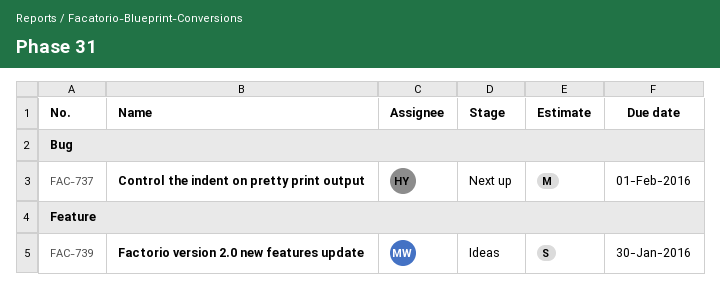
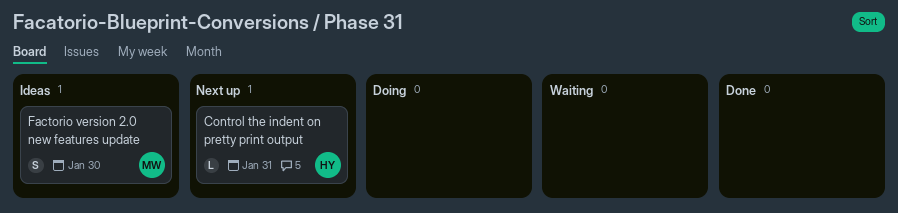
Control the indent on pretty print output, estimate: M -> L
Control the indent on pretty print output, due: Feb 1 -> Jan 31

